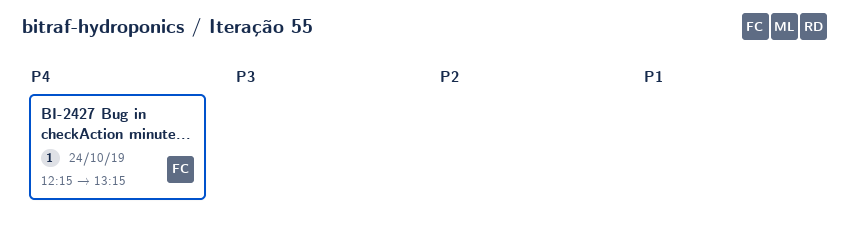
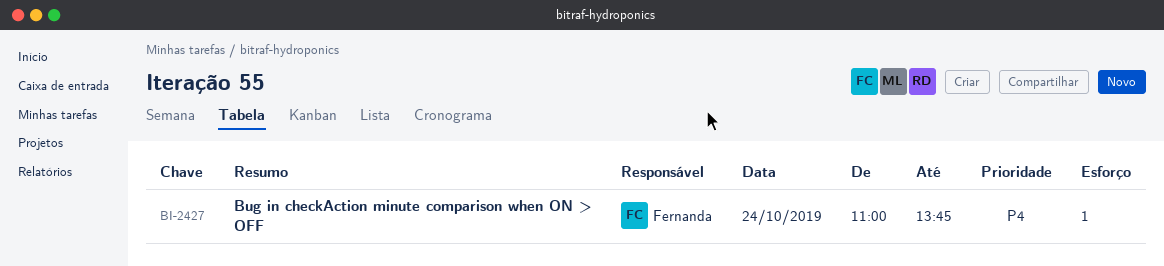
BI-2427, begins: 12:15 -> 11:00
BI-2427, ends: 13:15 -> 13:45

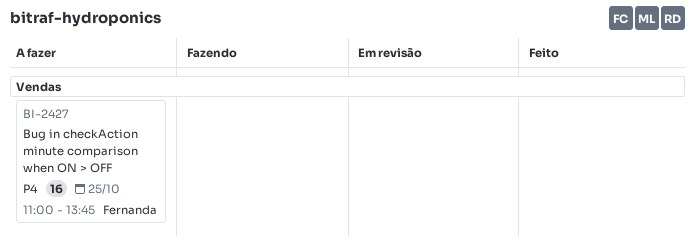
BI-2427, estimate: 1 -> 16
BI-2427, day: Oct 24 -> Oct 25

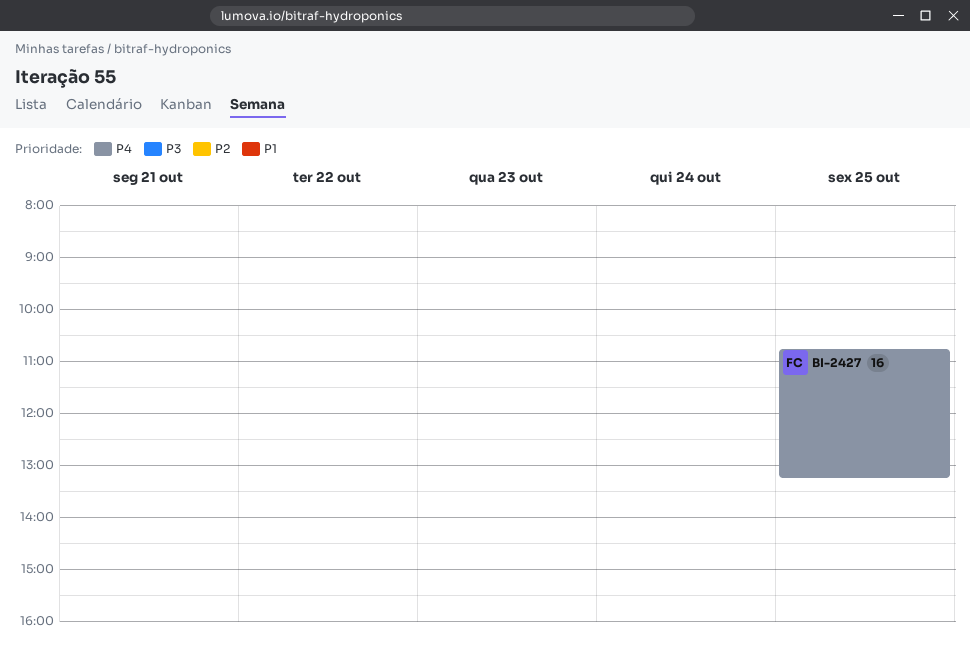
BI-2427, begins: 11:00 -> 10:45
BI-2427, ends: 13:45 -> 13:15

